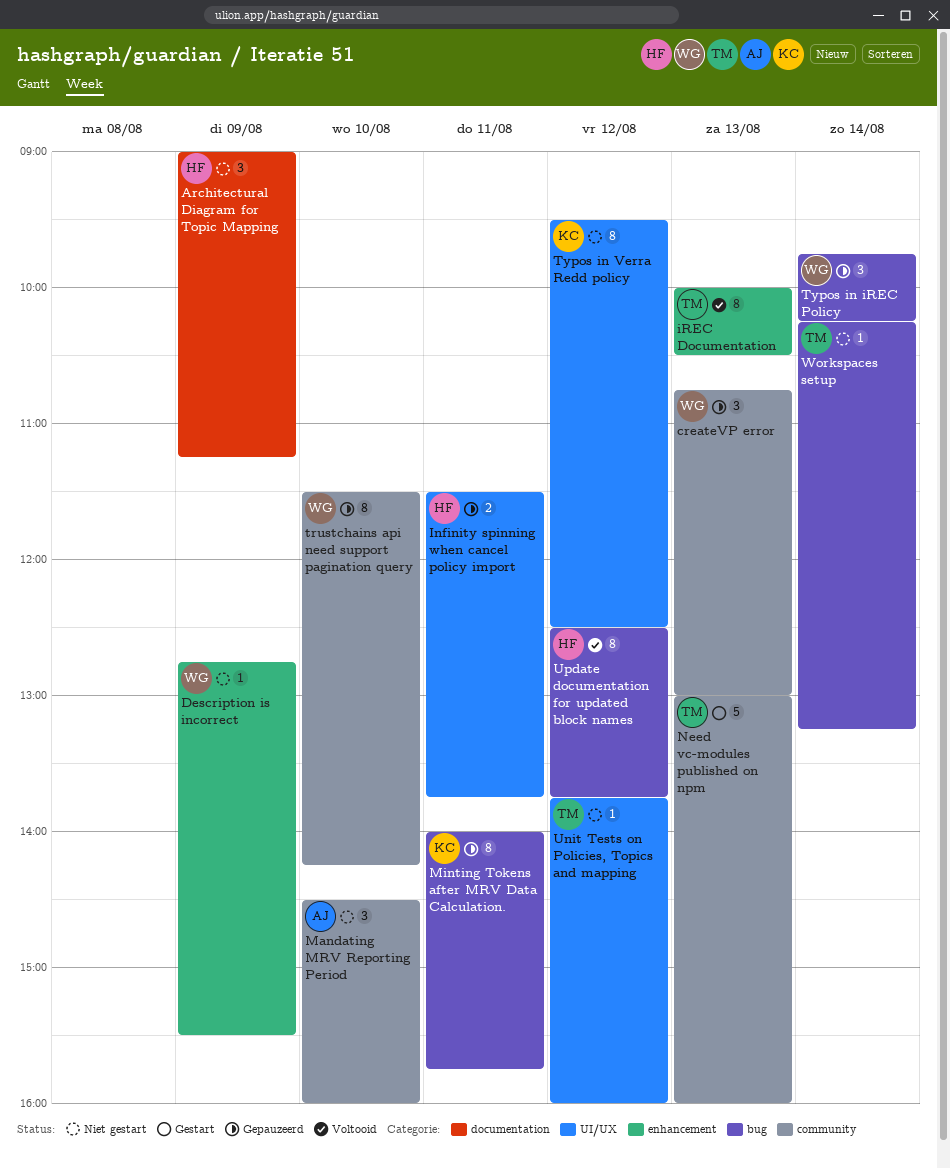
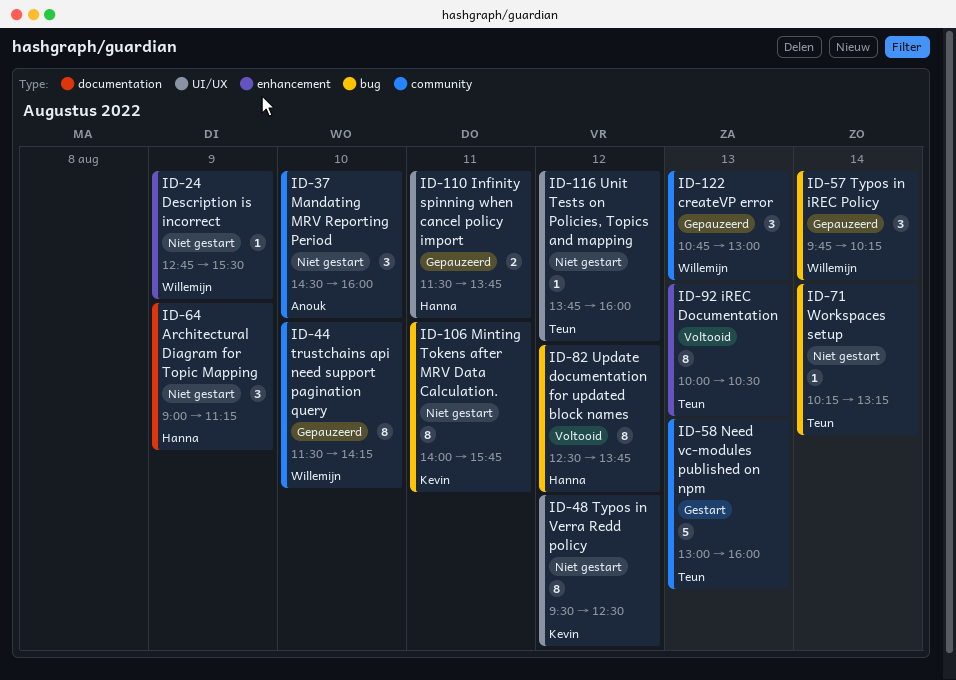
Minting Tokens after MRV Data Calculation., status: Gepauzeerd -> Niet gestart

